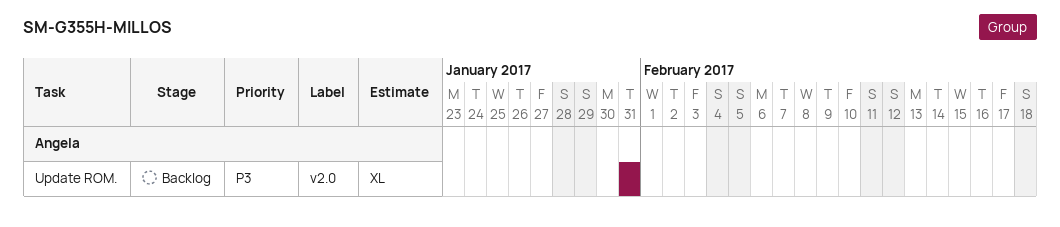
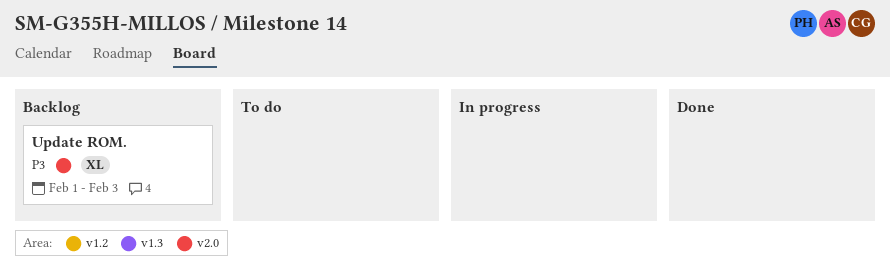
Update ROM., start: Jan 31 -> Feb 1
Update ROM., due: Jan 31 -> Feb 3

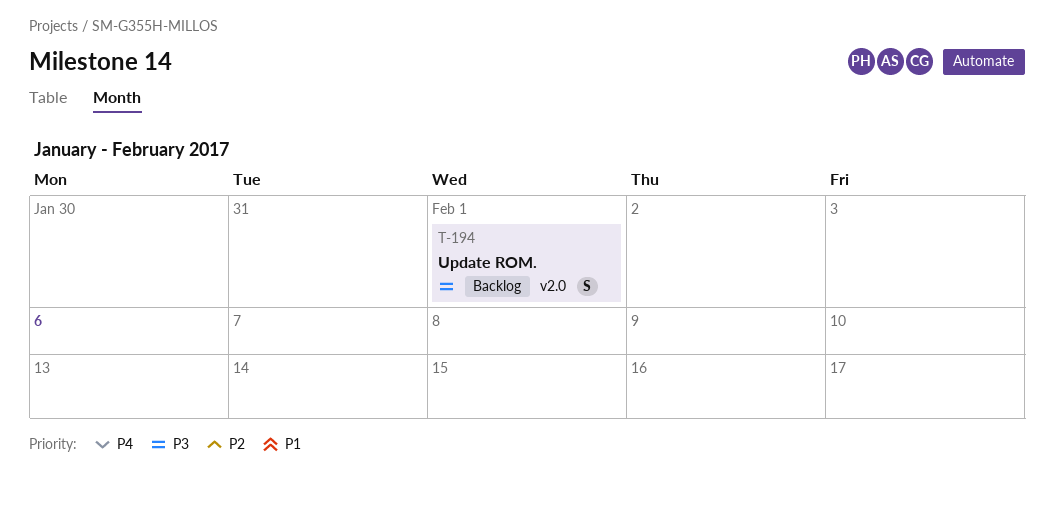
Update ROM., estimate: XL -> S
Update ROM., due: Feb 3 -> Feb 1

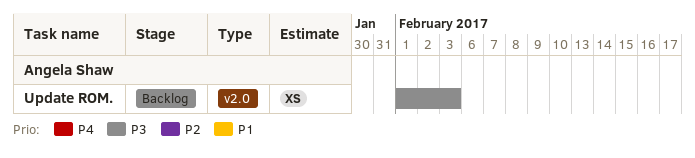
Update ROM., estimate: S -> XS
Update ROM., due: Feb 1 -> Feb 3

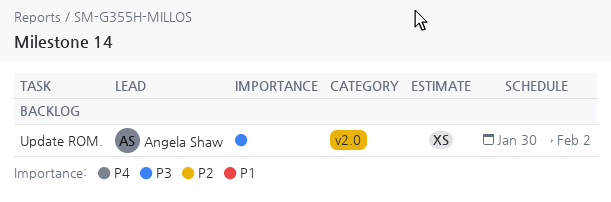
Update ROM., start: Feb 1 -> Jan 30
Update ROM., due: Feb 3 -> Feb 2

